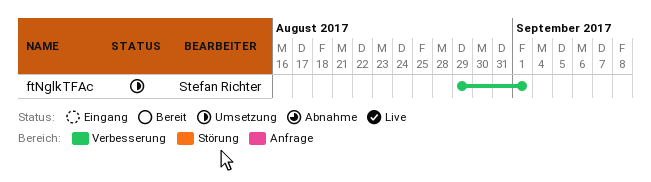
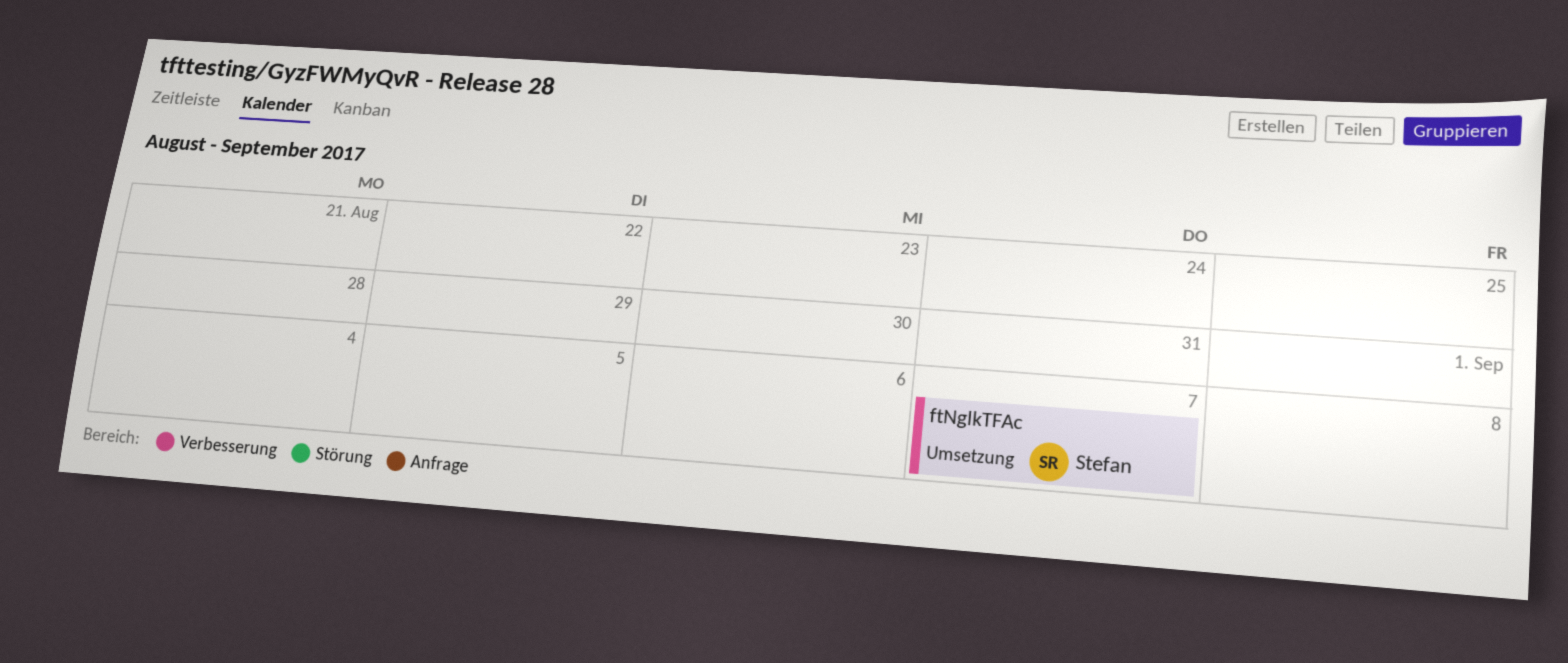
ftNglkTFAc, due: Sep 1 -> Sep 7

